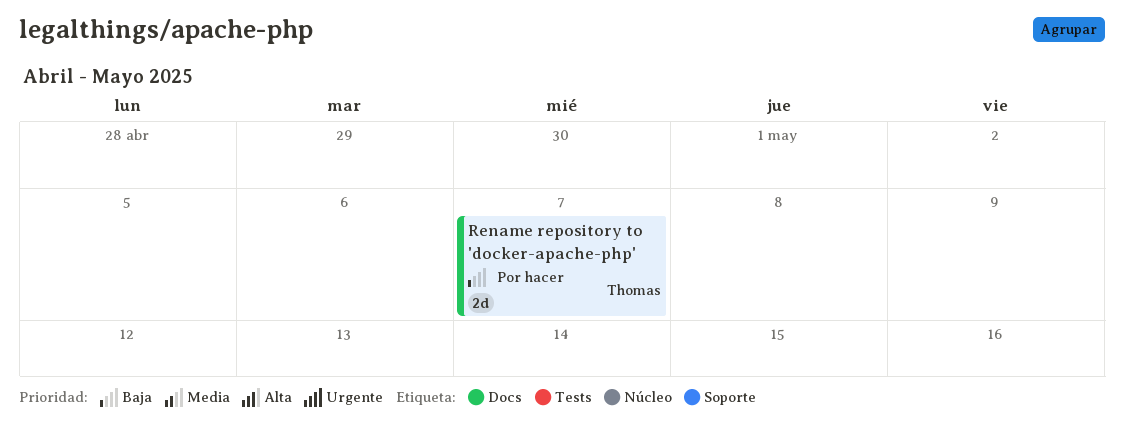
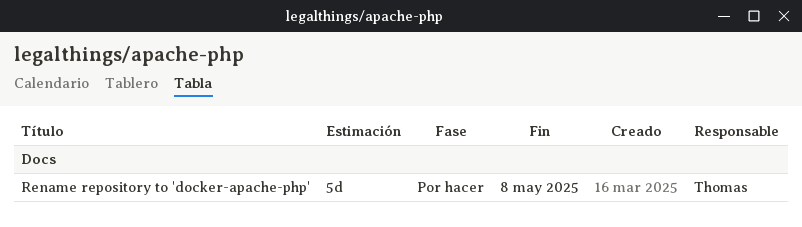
Rename repository to 'docker-apache-php', estimate: 2d -> 5d
Rename repository to 'docker-apache-php', due: May 7 -> May 8

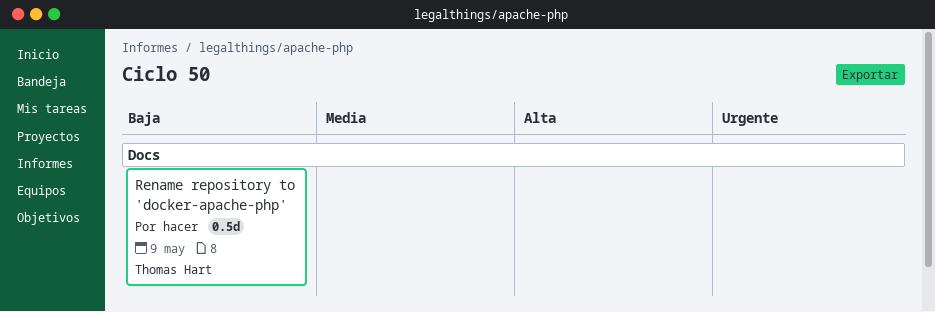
Rename repository to 'docker-apache-php', estimate: 5d -> 0.5d
Rename repository to 'docker-apache-php', due: May 8 -> May 9

